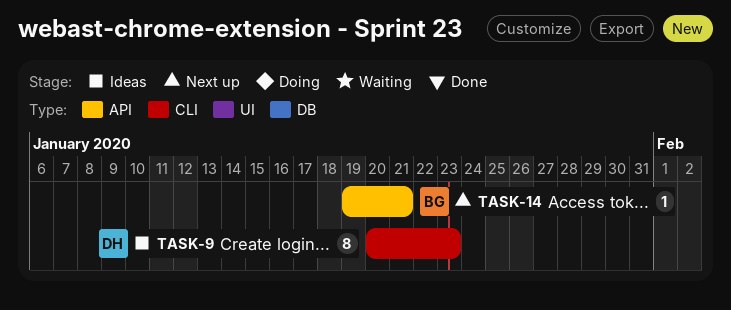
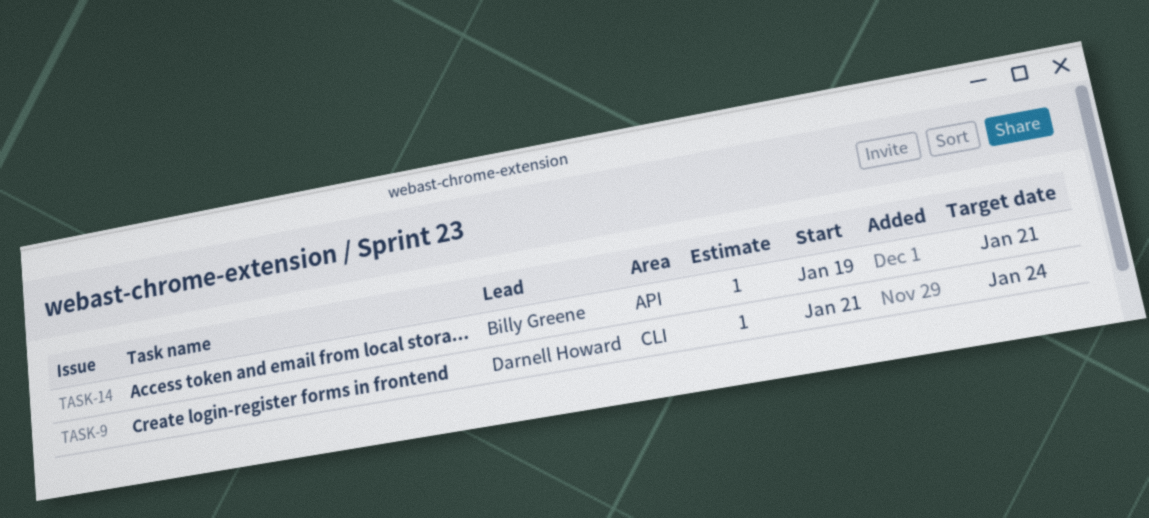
TASK-9, estimate: 8 -> 1
TASK-9, start: Jan 20 -> Jan 21
TASK-9, due: Jan 23 -> Jan 24

